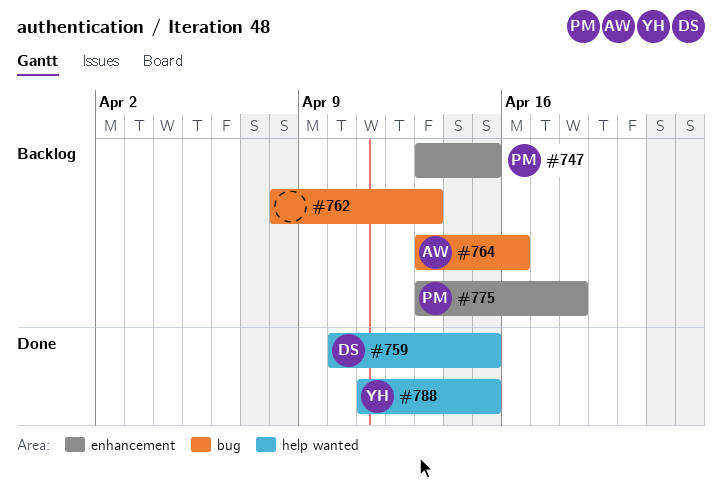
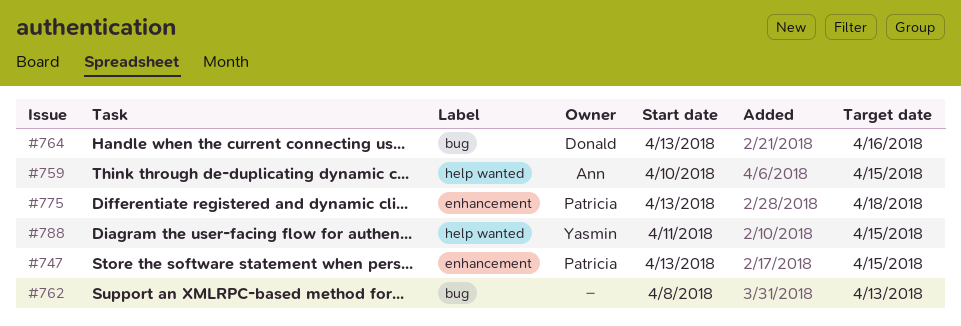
#759, owner: Donald -> Ann
#764, owner: Ann -> Donald

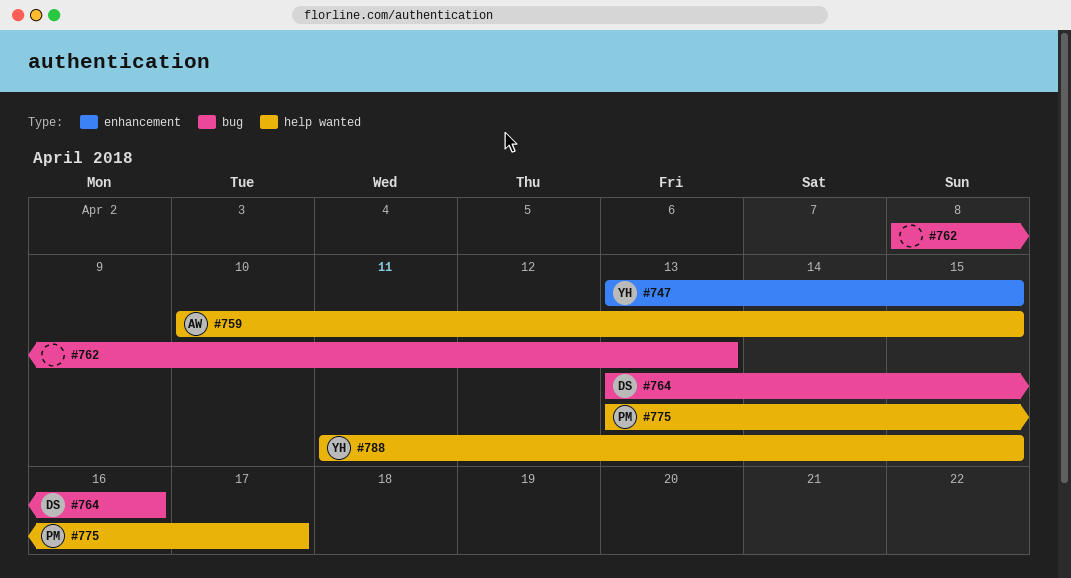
#747, owner: Patricia -> Yasmin
#775, label: enhancement -> help wanted
#775, due: Apr 18 -> Apr 17

